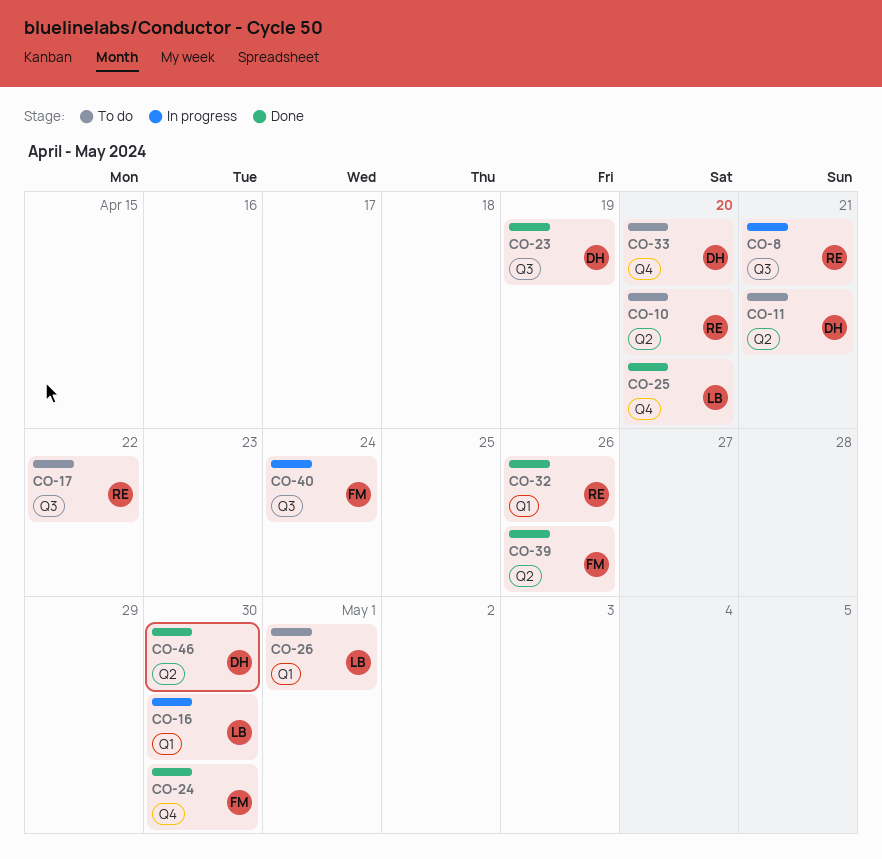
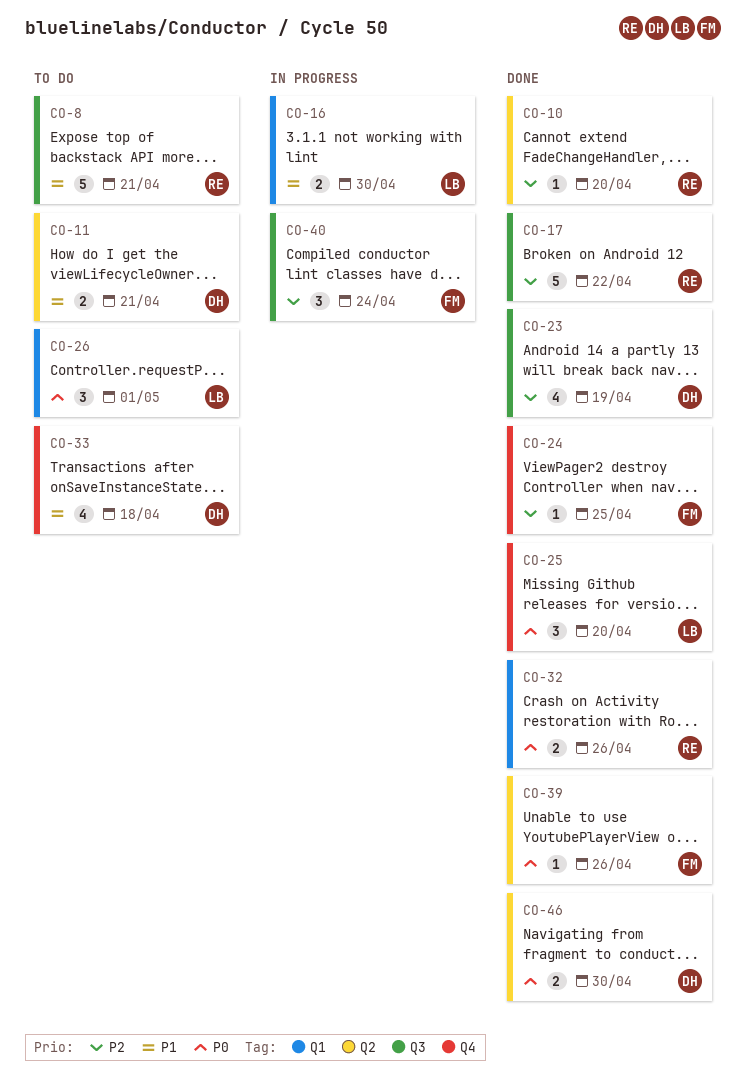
CO-8, status: In progress -> To do
CO-10, status: To do -> Done
CO-17, status: To do -> Done
CO-24, due: Apr 30 -> Apr 25
CO-33, due: Apr 20 -> Apr 18

